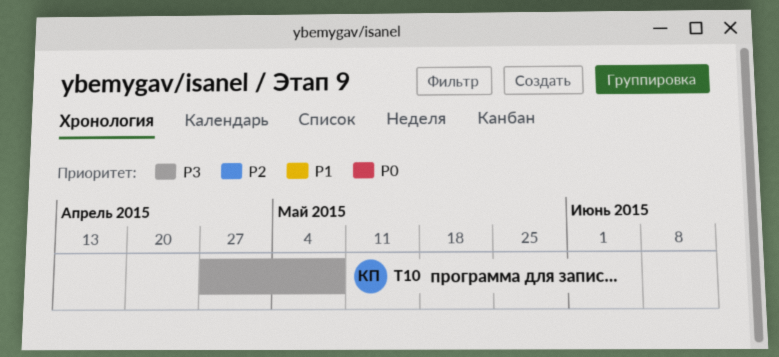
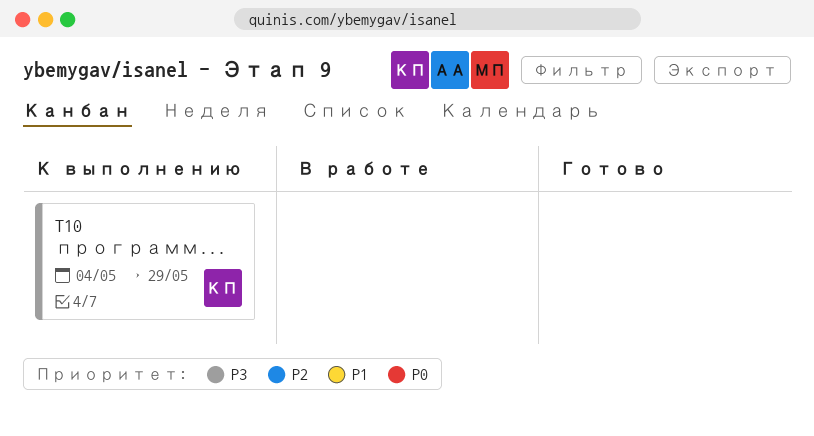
T10, start: Apr 27 -> May 4
T10, due: May 8 -> May 29

